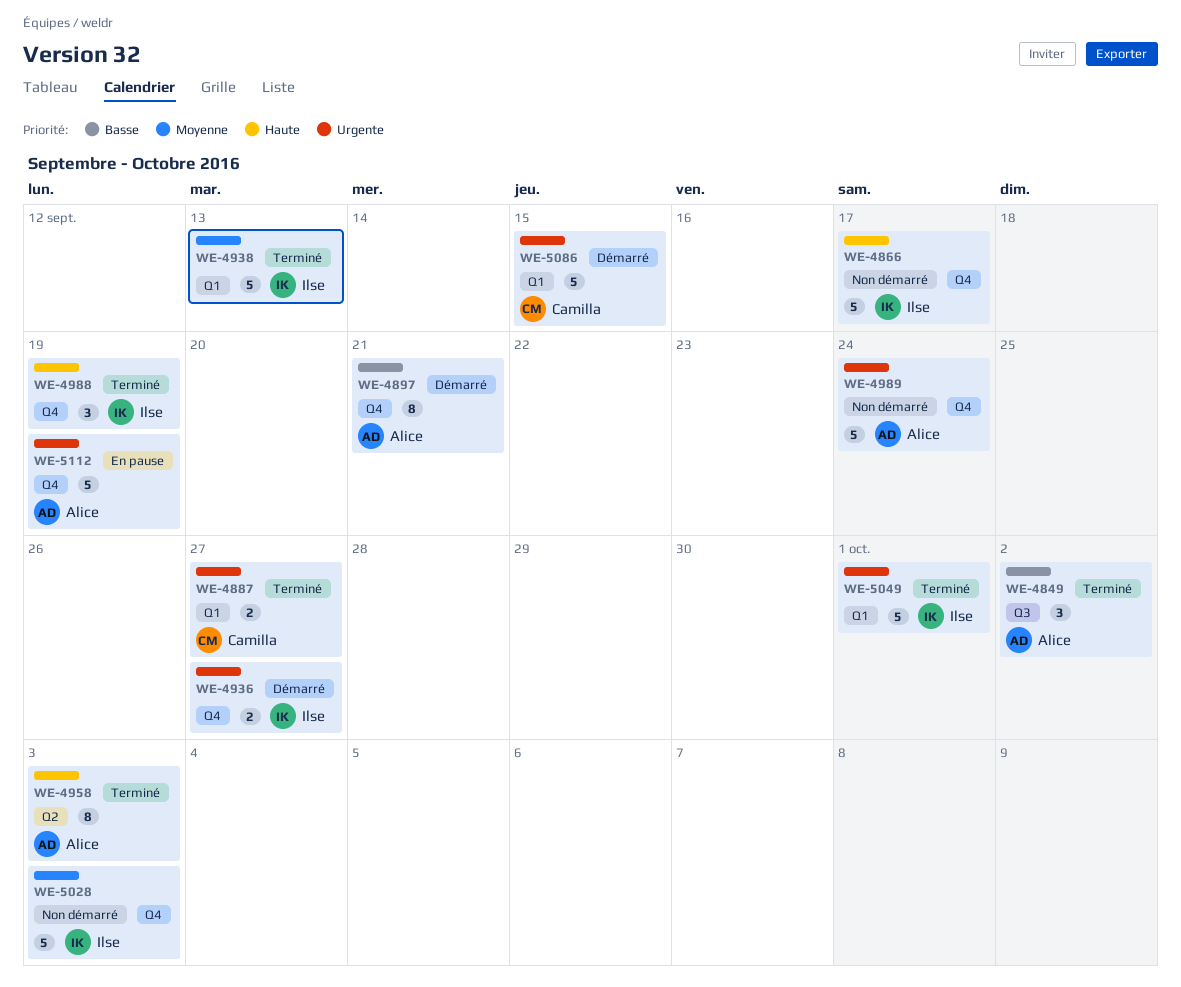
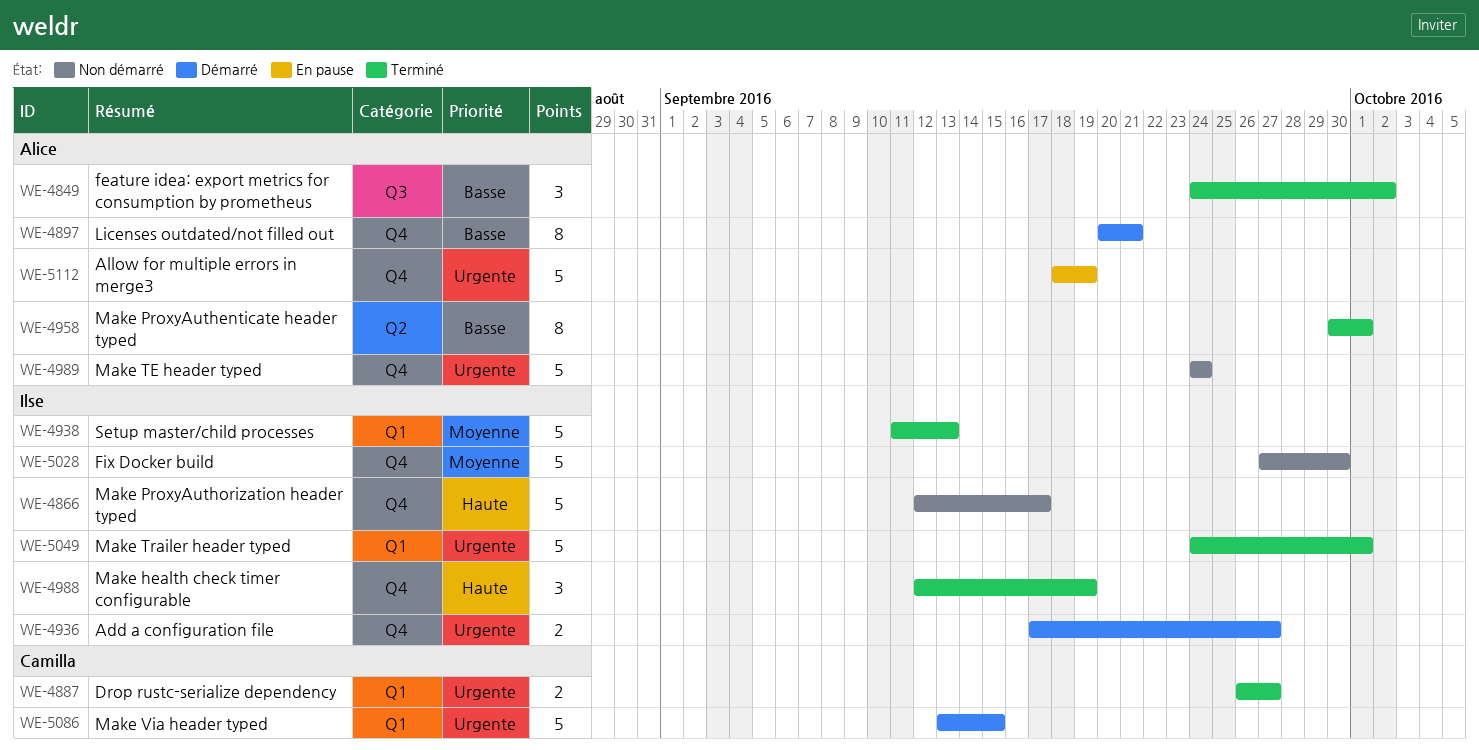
WE-4958, priority: Haute -> Basse
WE-4958, due: Oct 3 -> Oct 1
WE-5028, due: Oct 3 -> Sep 30

